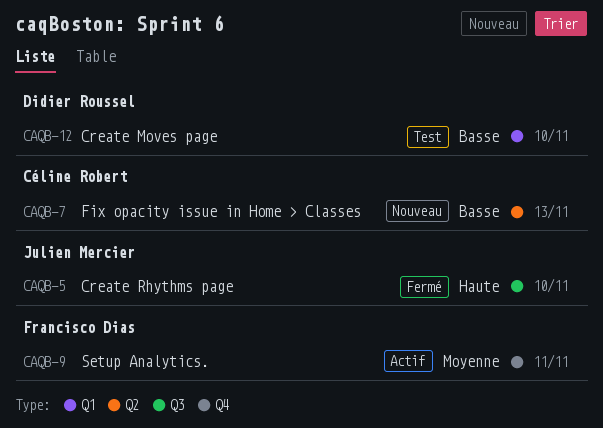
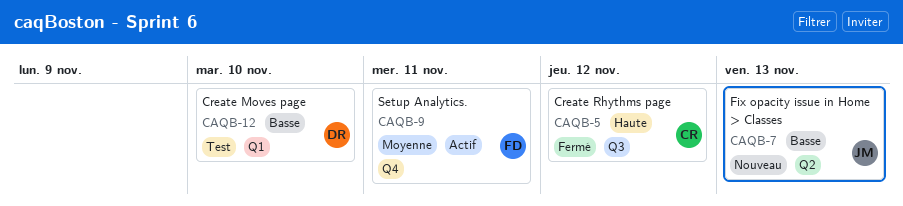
CAQB-5, owner: Julien Mercier -> Céline Robert
CAQB-5, due: Nov 10 -> Nov 12
CAQB-7, owner: Céline Robert -> Julien Mercier

